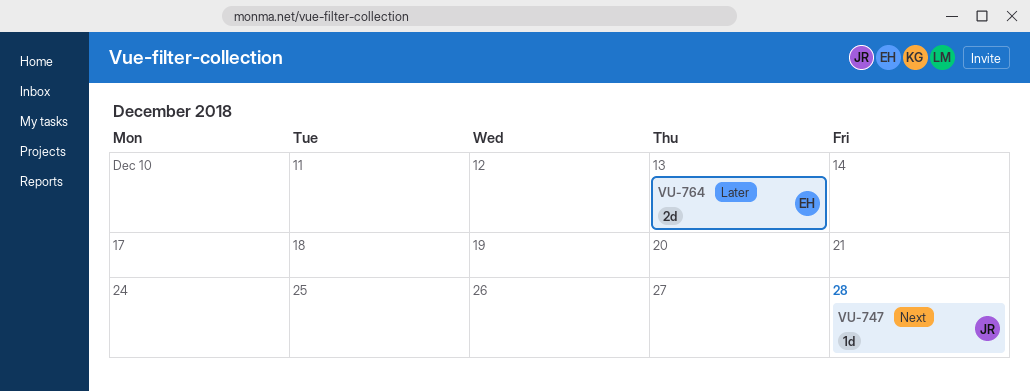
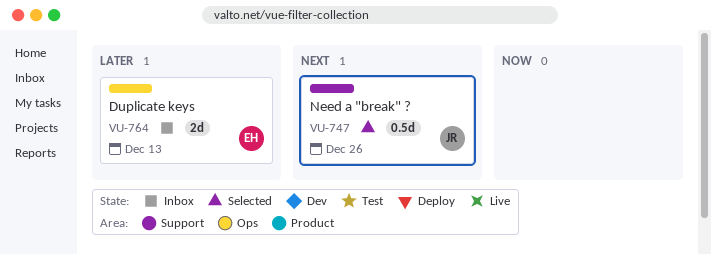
VU-747, estimate: 1d -> 0.5d
VU-747, due: Dec 28 -> Dec 26

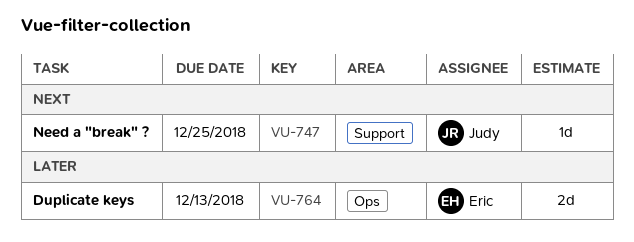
VU-747, estimate: 0.5d -> 1d
VU-747, due: Dec 26 -> Dec 25

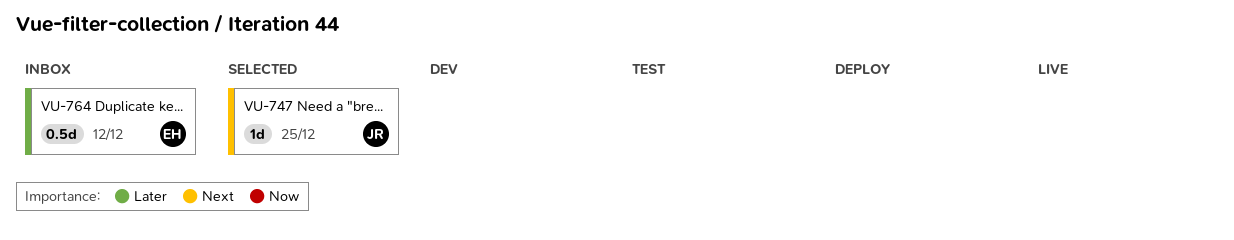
VU-764, estimate: 2d -> 0.5d
VU-764, due: Dec 13 -> Dec 12

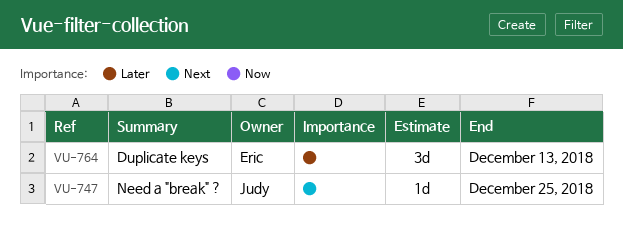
VU-764, estimate: 0.5d -> 3d
VU-764, due: Dec 12 -> Dec 13

